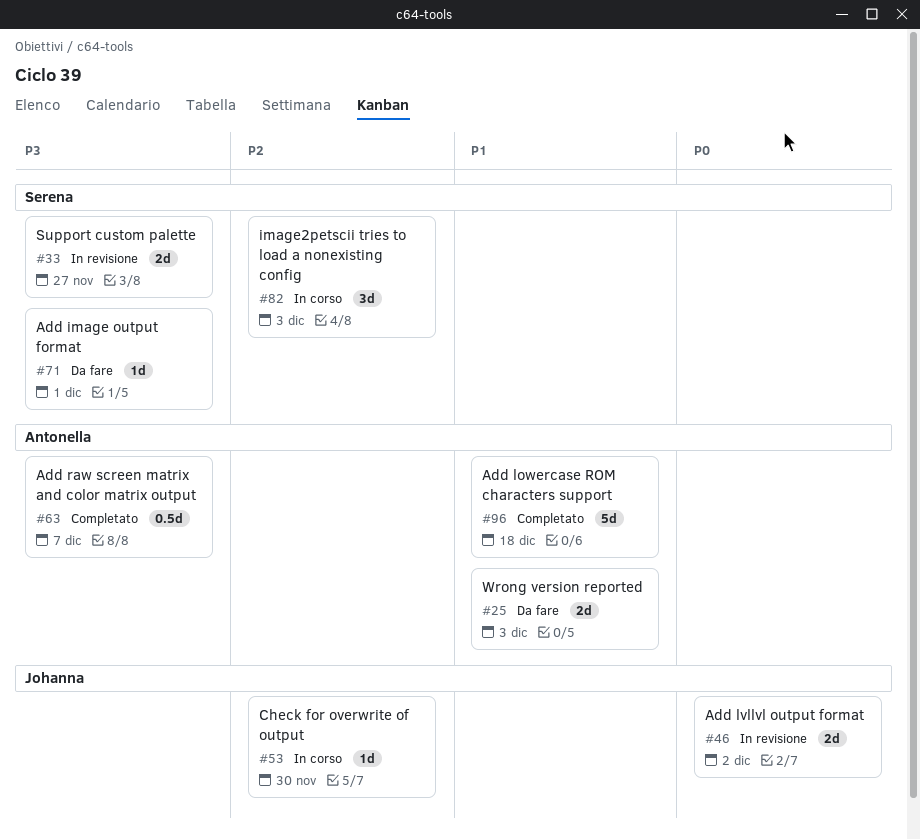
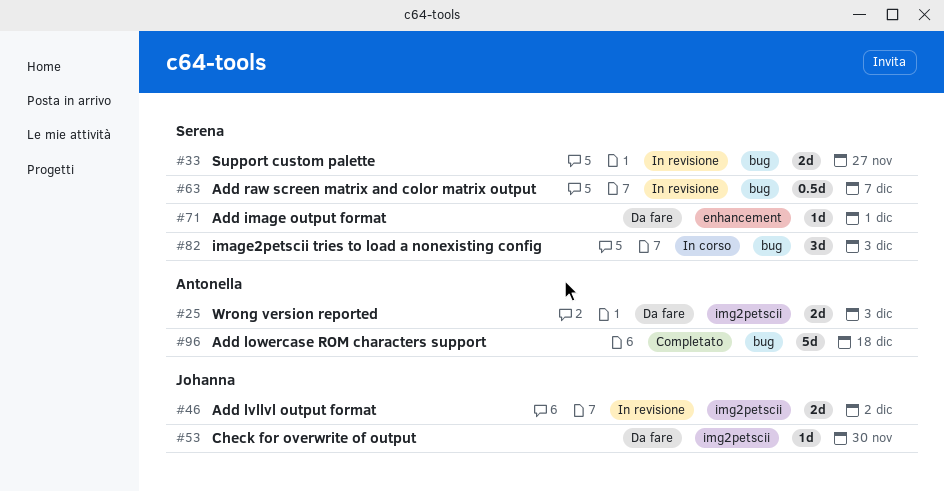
#53, status: In corso -> Da fare
#63, status: Completato -> In revisione
#63, owner: Antonella -> Serena

